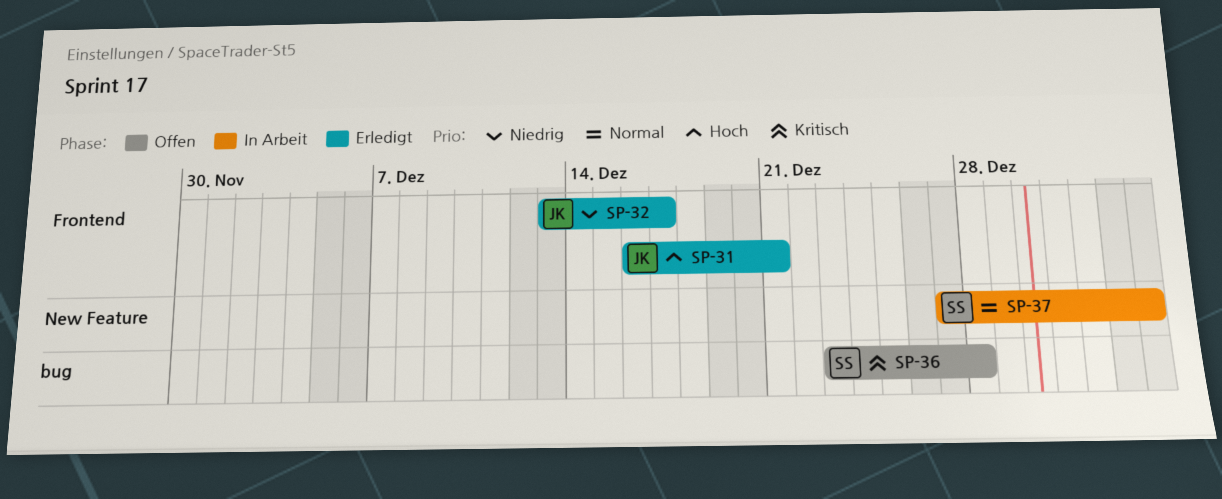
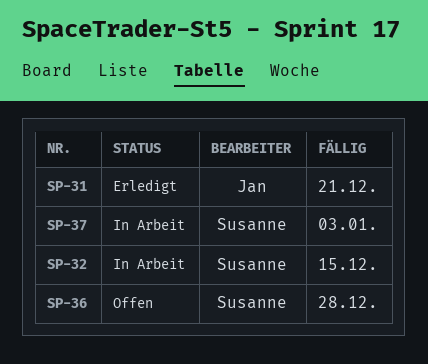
SP-32, status: Erledigt -> In Arbeit
SP-32, owner: Jan -> Susanne
SP-32, due: Dec 17 -> Dec 15

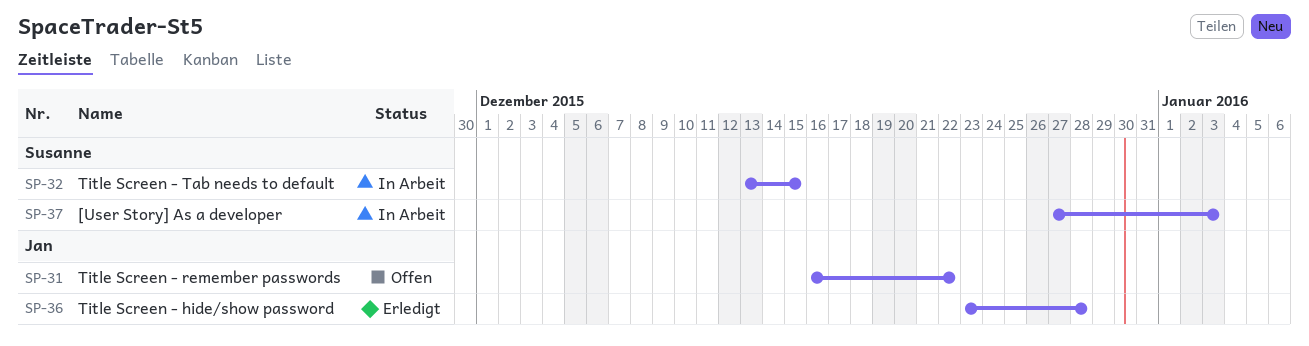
SP-31, status: Erledigt -> Offen
SP-31, due: Dec 21 -> Dec 22
SP-36, status: Offen -> Erledigt
SP-36, owner: Susanne -> Jan

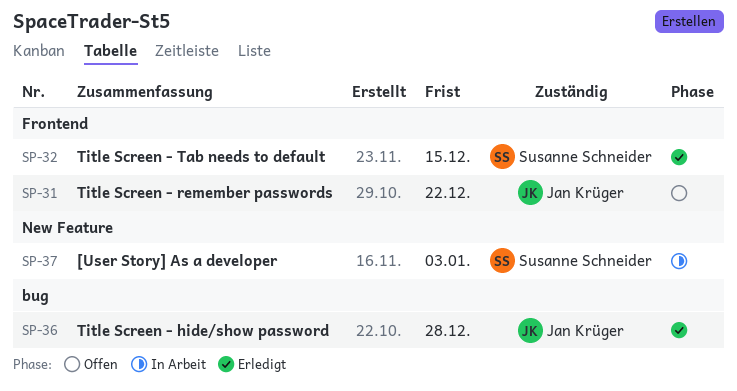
SP-32, status: In Arbeit -> Erledigt

